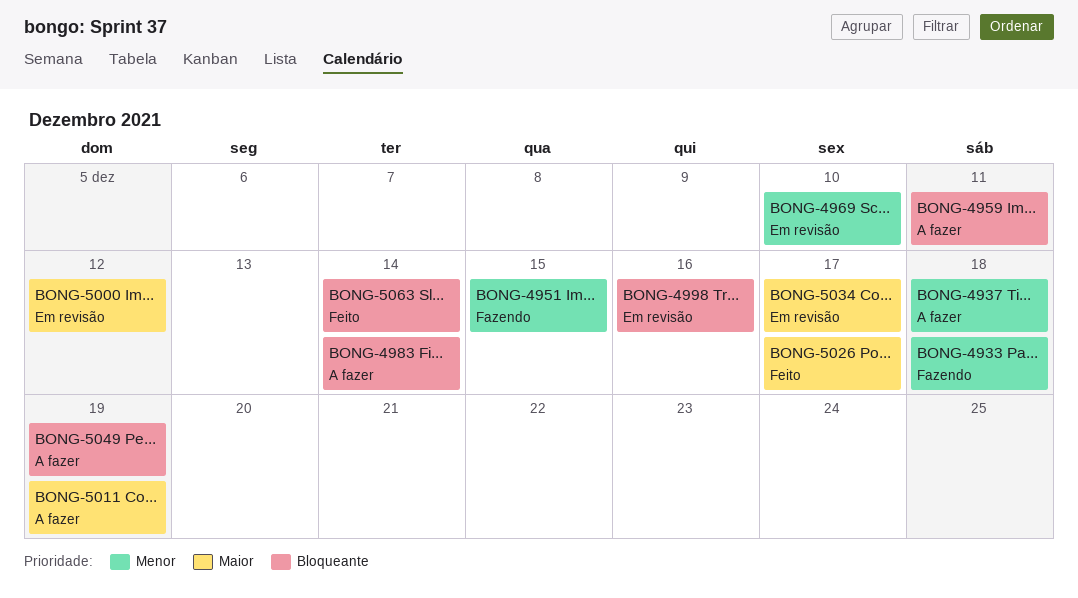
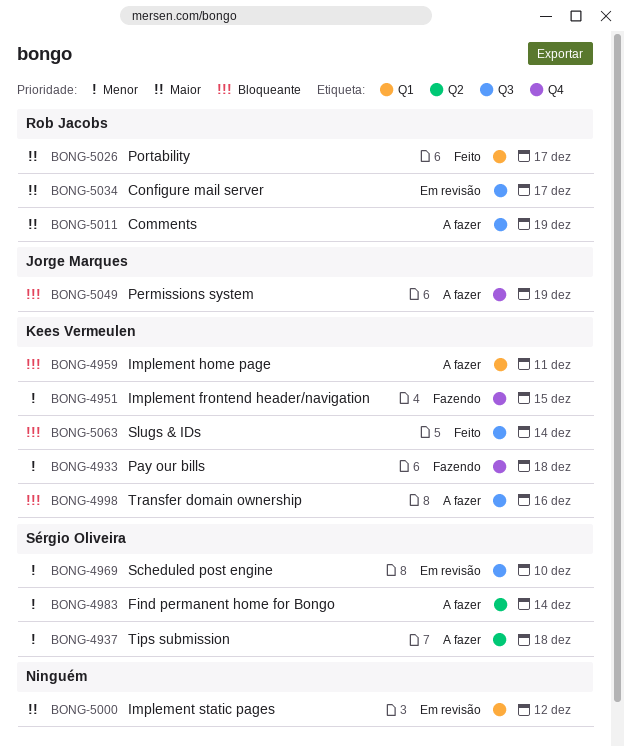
BONG-4983, priority: Bloqueante -> Menor
BONG-4998, status: Em revisão -> A fazer

